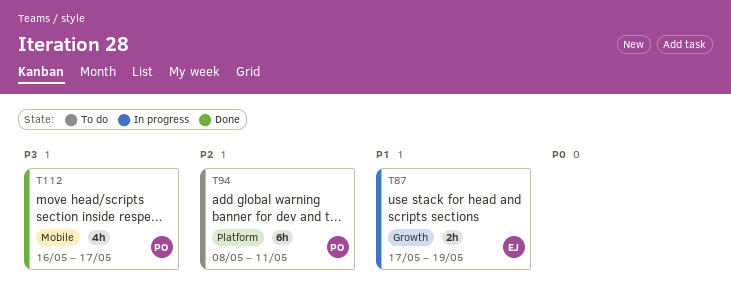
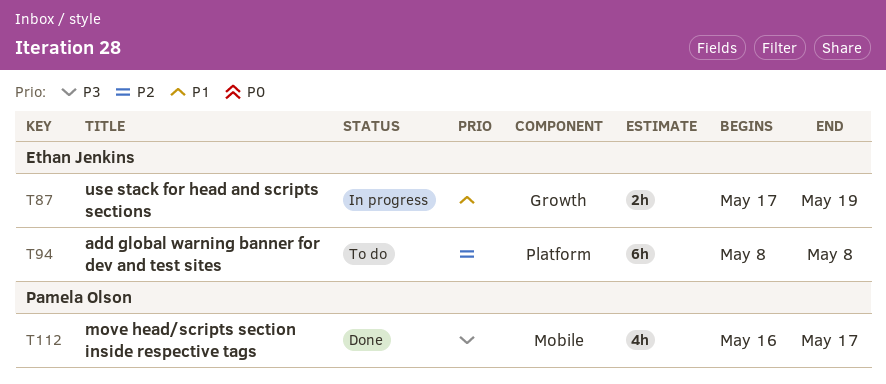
T94, owner: Pamela Olson -> Ethan Jenkins
T94, due: May 11 -> May 8

